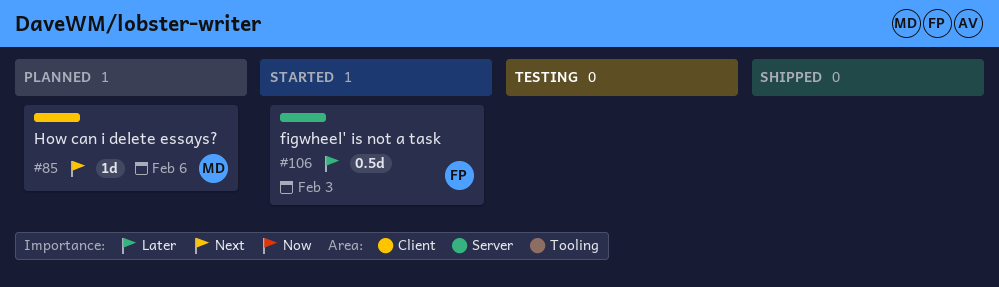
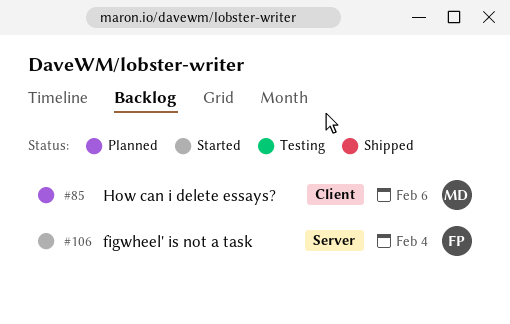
#106, due: Feb 3 -> Feb 4

